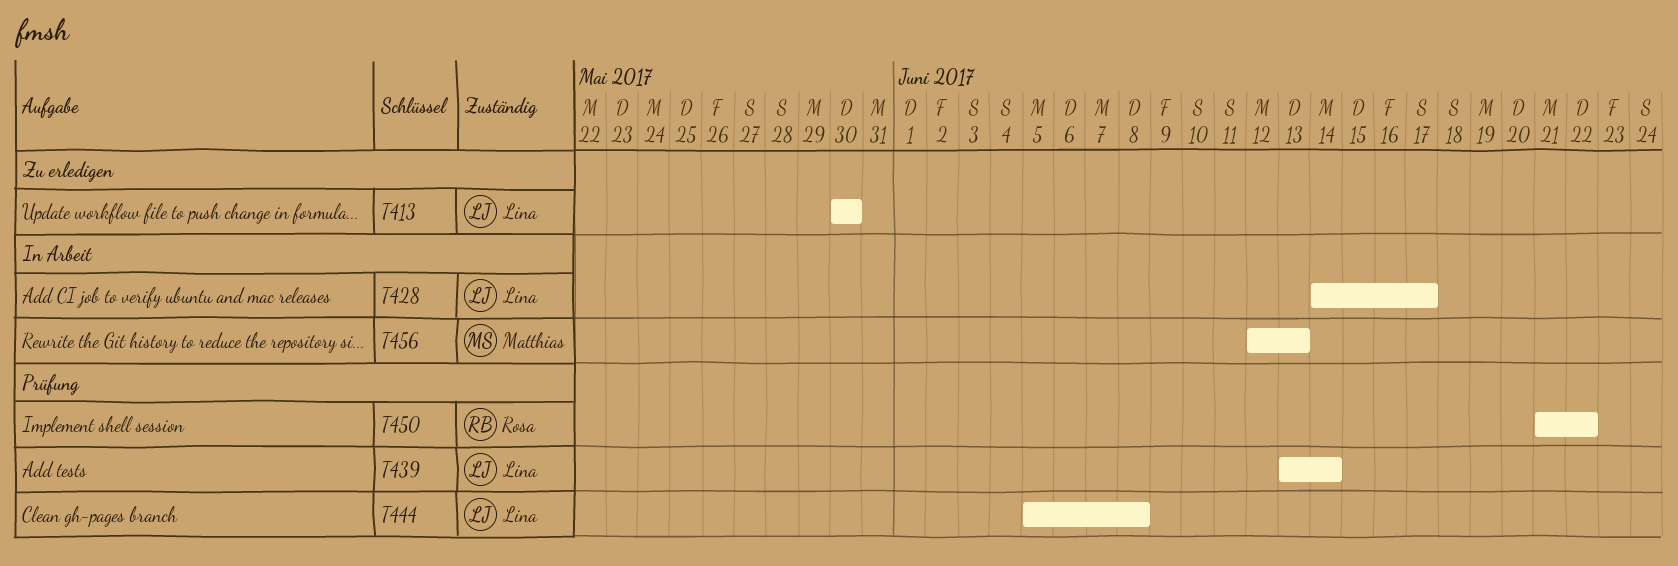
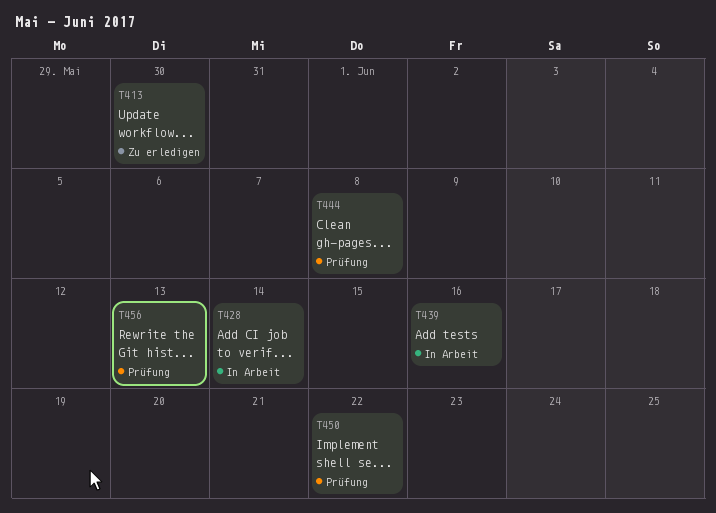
T428, due: Jun 17 -> Jun 14
T439, status: Prüfung -> In Arbeit
T439, due: Jun 14 -> Jun 16
T456, status: In Arbeit -> Prüfung

